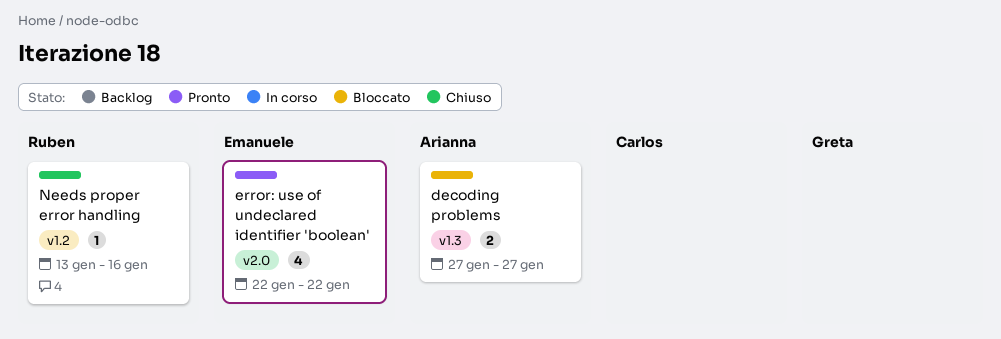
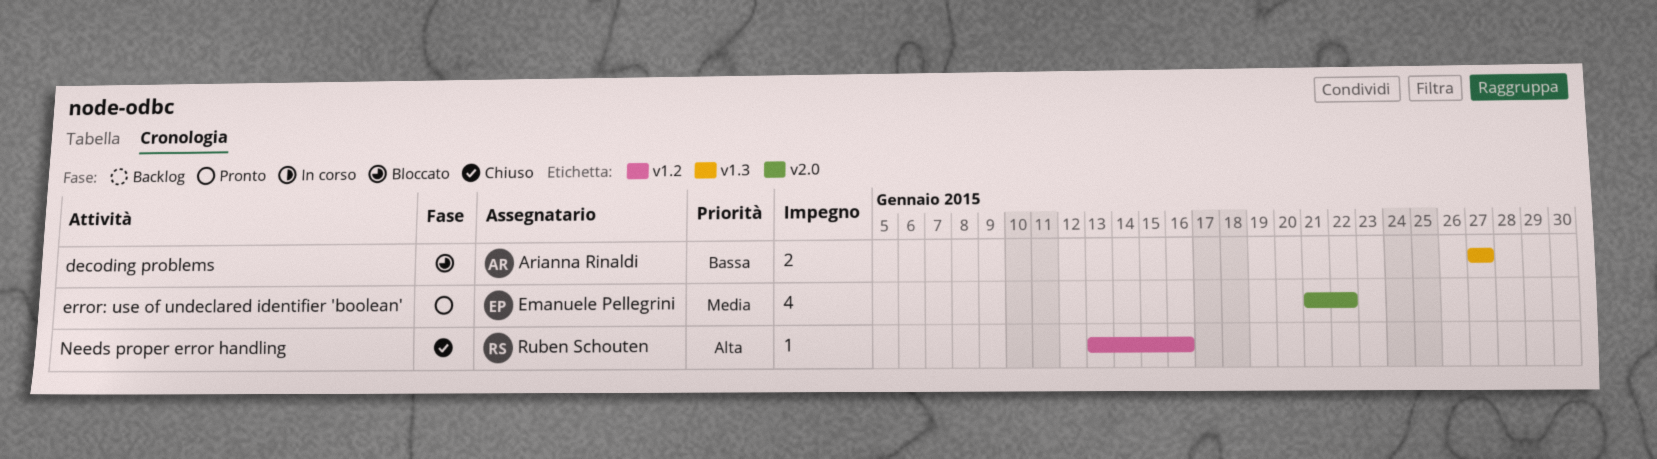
error: use of undeclared identifier 'boolean', start: Jan 22 -> Jan 21

